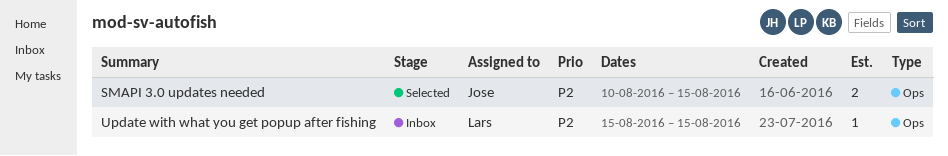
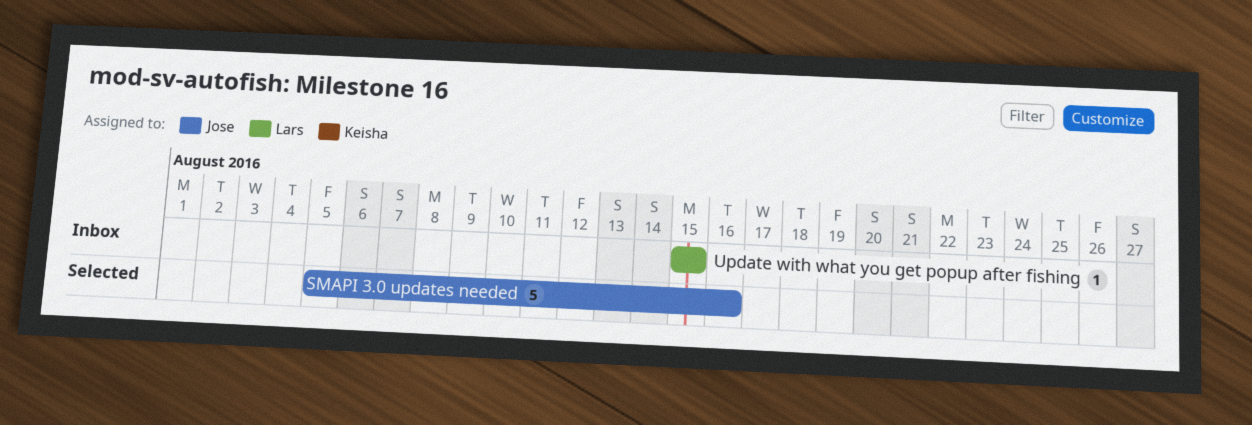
SMAPI 3.0 updates needed, estimate: 2 -> 5
SMAPI 3.0 updates needed, start: Aug 10 -> Aug 5
SMAPI 3.0 updates needed, due: Aug 15 -> Aug 16

